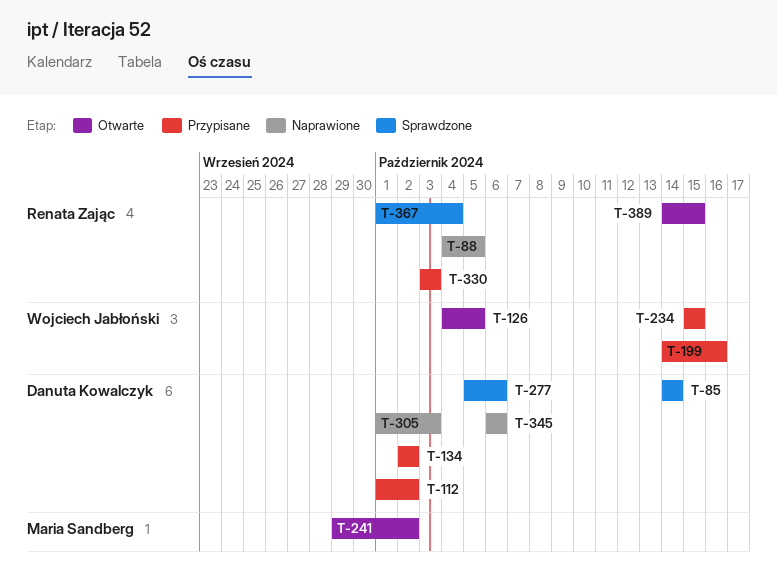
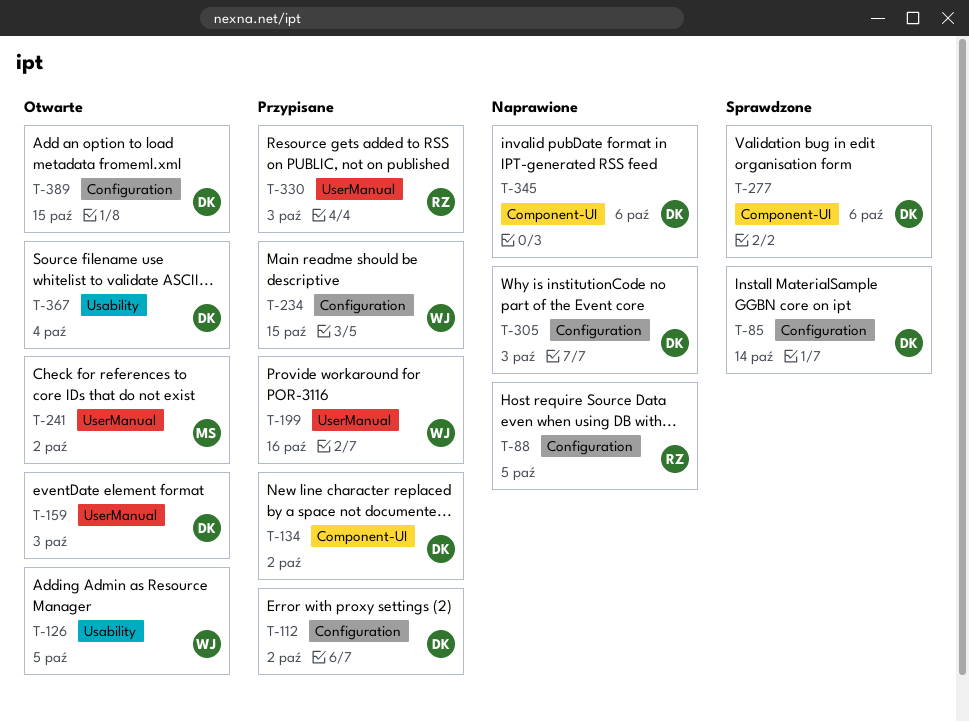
T-159: none -> present
T-367, status: Sprawdzone -> Otwarte
T-367, owner: Renata Zając -> Danuta Kowalczyk
T-389, owner: Renata Zając -> Danuta Kowalczyk

